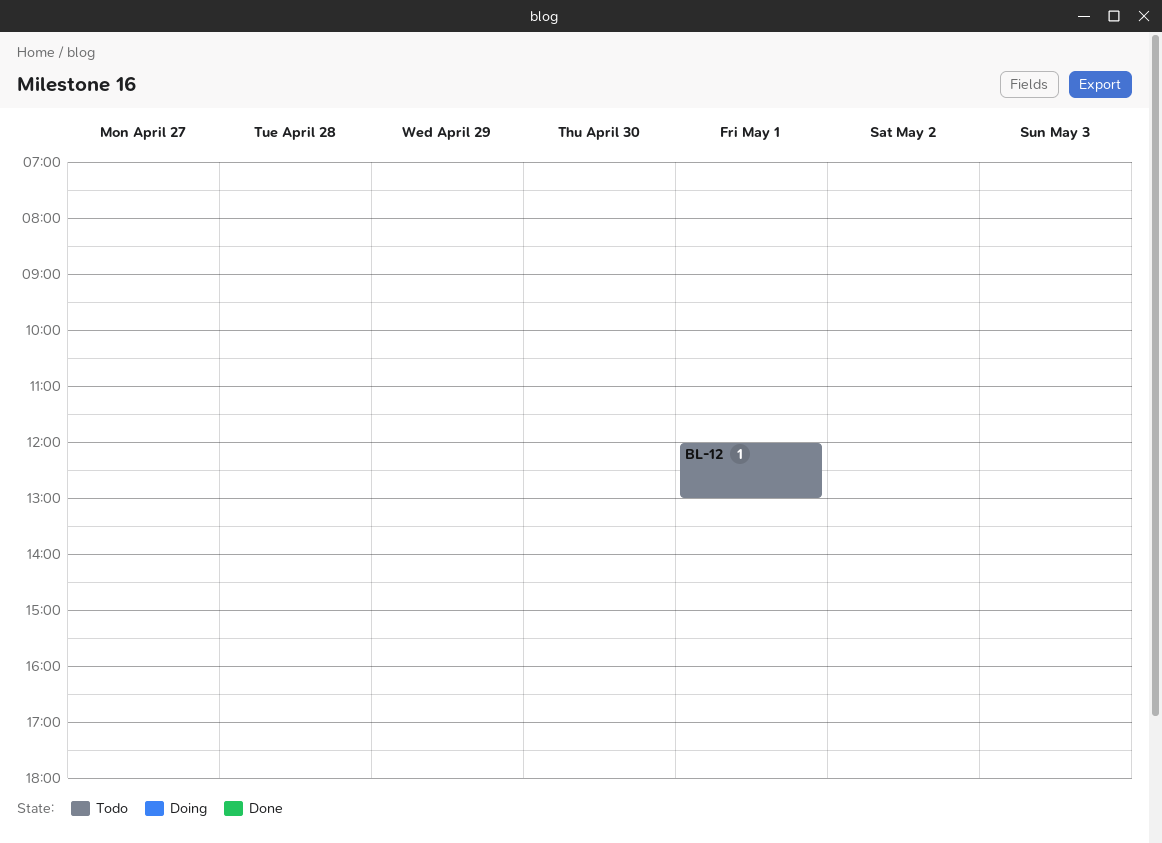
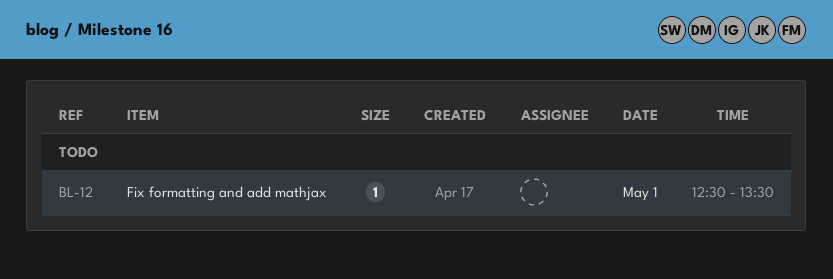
BL-12, begins: 12:00 -> 12:30
BL-12, ends: 13:00 -> 13:30

